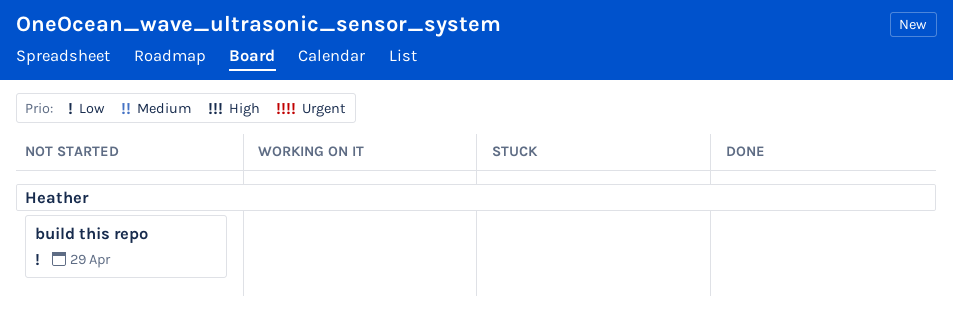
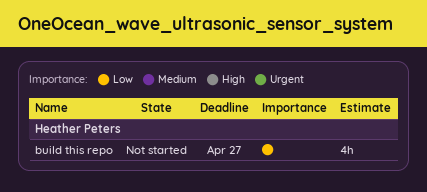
build this repo, due: Apr 29 -> Apr 27

